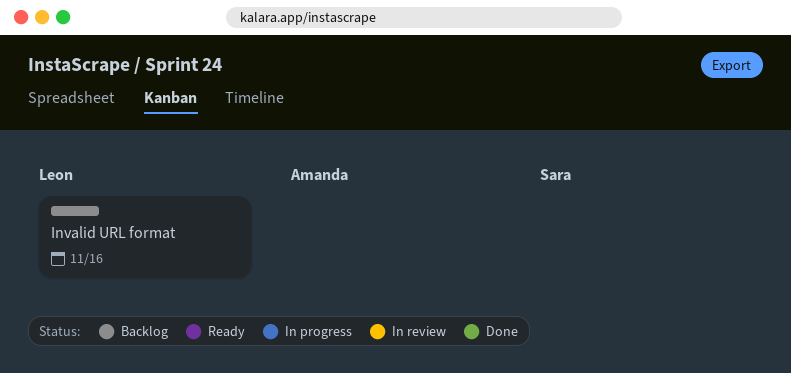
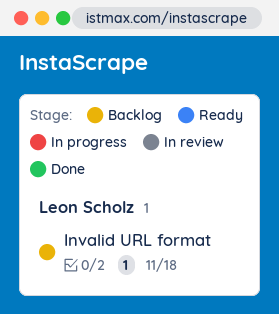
Invalid URL format, due: Nov 16 -> Nov 18

